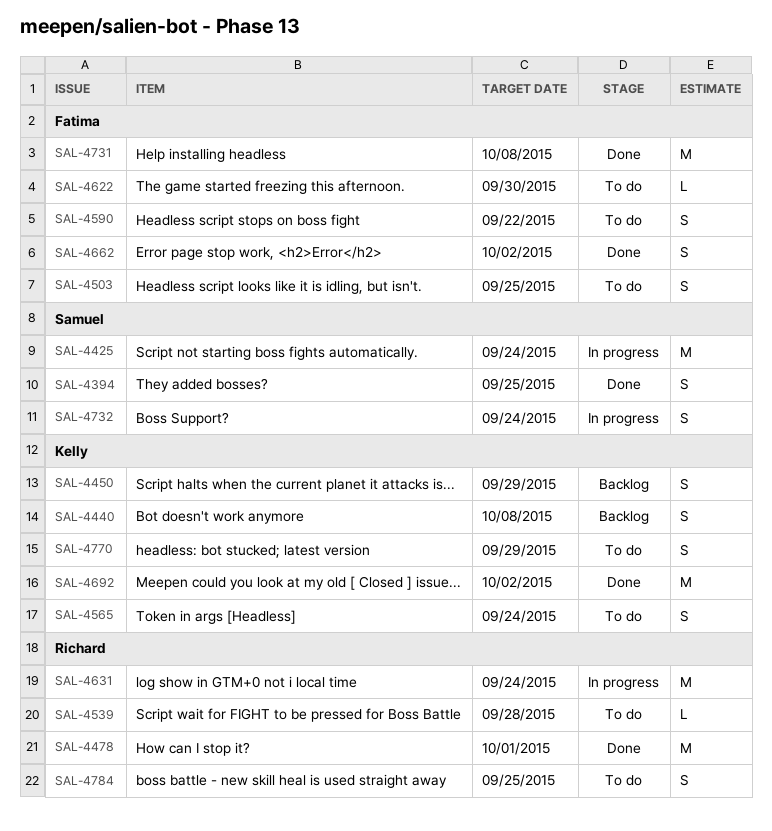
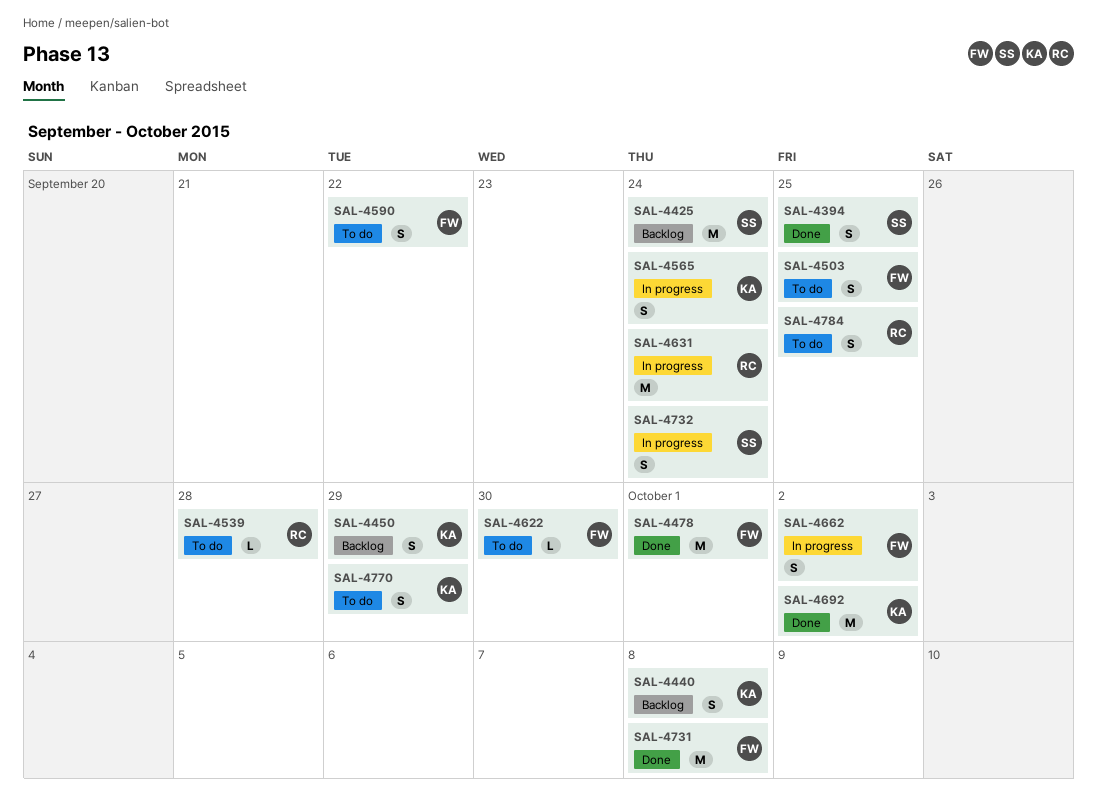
SAL-4425, status: In progress -> Backlog
SAL-4478, owner: Richard -> Fatima
SAL-4565, status: To do -> In progress
SAL-4662, status: Done -> In progress

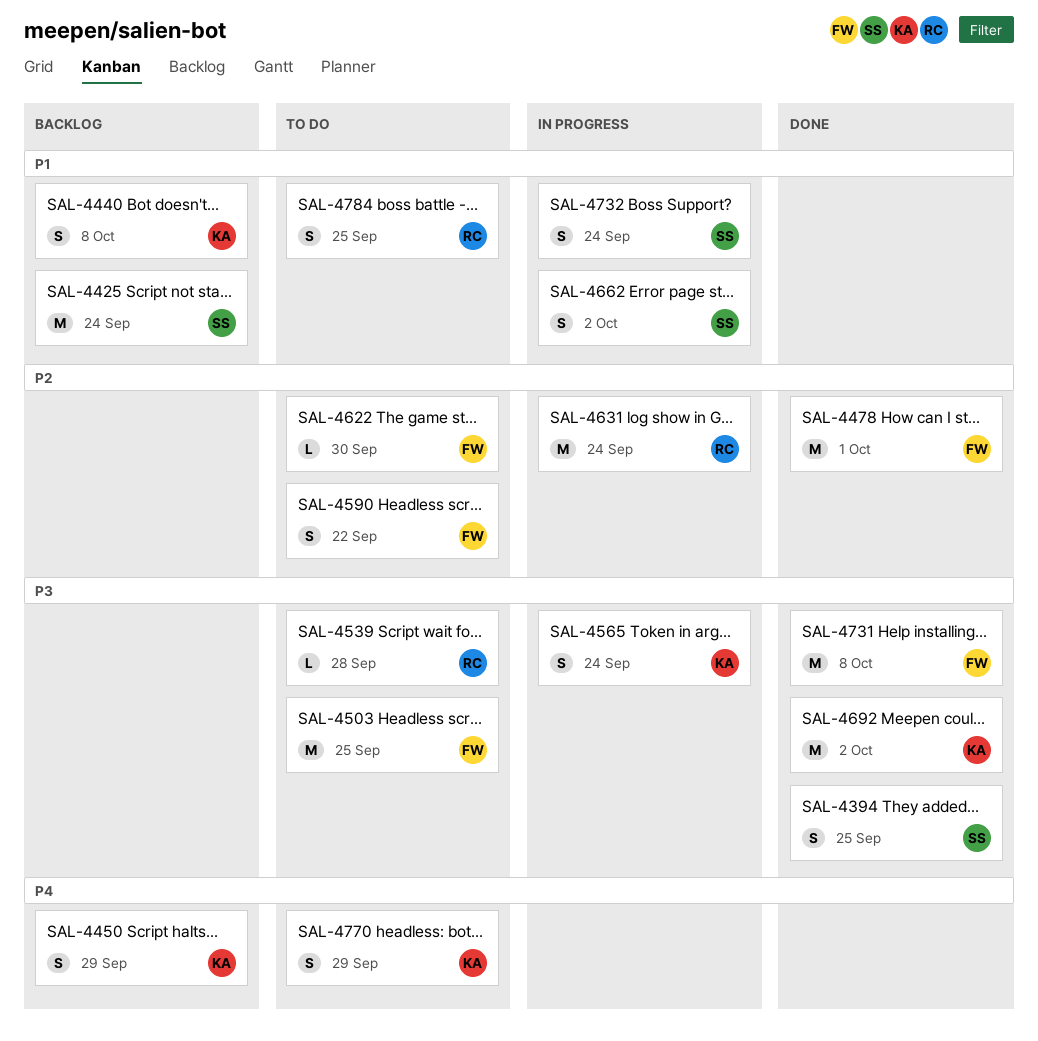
SAL-4503, estimate: S -> M
SAL-4662, owner: FW -> SS

